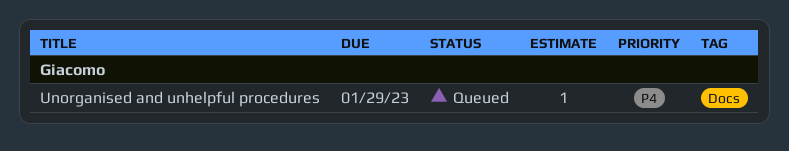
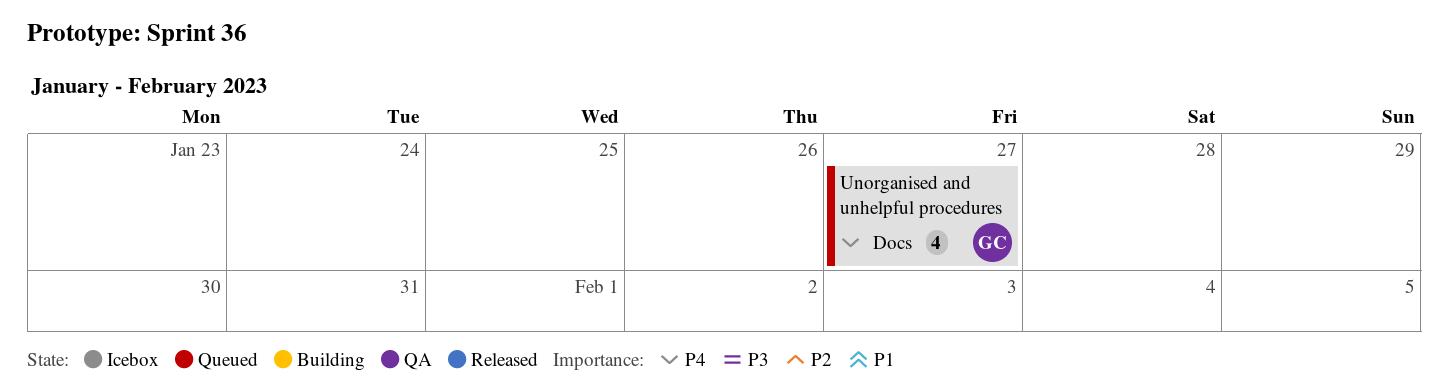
Unorganised and unhelpful procedures, estimate: 1 -> 4
Unorganised and unhelpful procedures, due: Jan 29 -> Jan 27

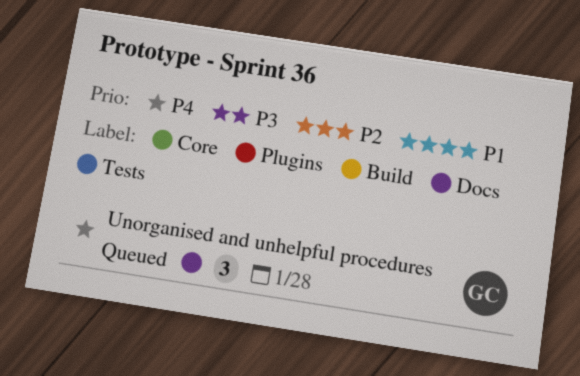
Unorganised and unhelpful procedures, estimate: 4 -> 3
Unorganised and unhelpful procedures, due: Jan 27 -> Jan 28

